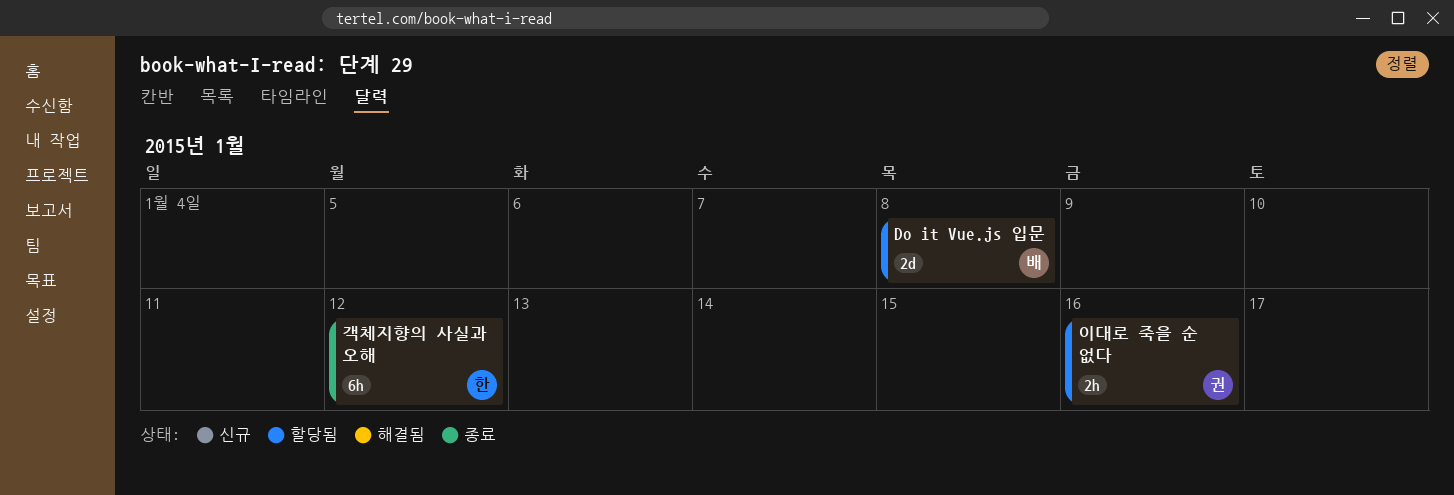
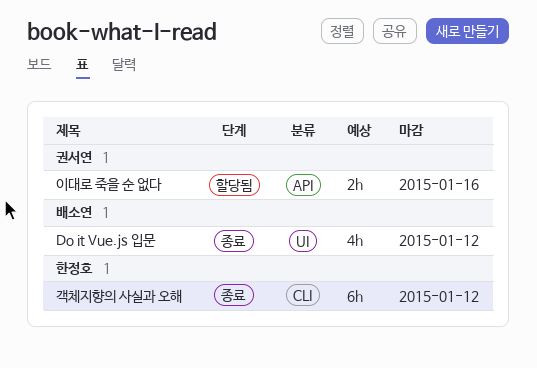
Do it Vue.js 입문, status: 할당됨 -> 종료
Do it Vue.js 입문, estimate: 2d -> 4h
Do it Vue.js 입문, due: Jan 8 -> Jan 12

